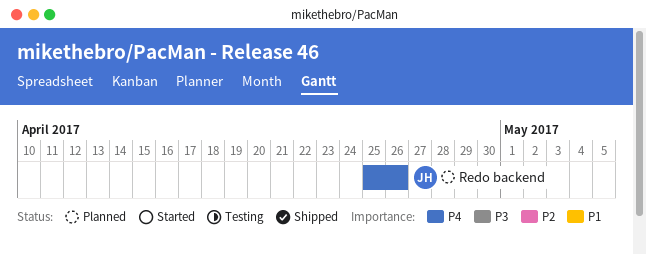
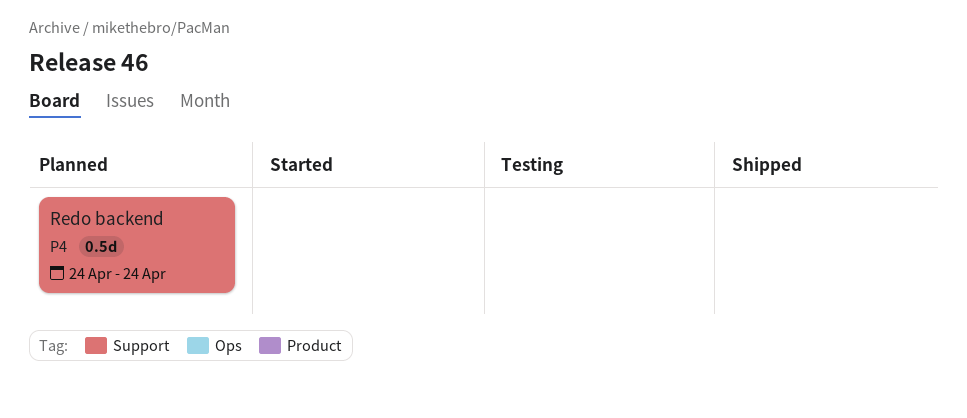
Redo backend, start: Apr 25 -> Apr 24
Redo backend, due: Apr 26 -> Apr 24

